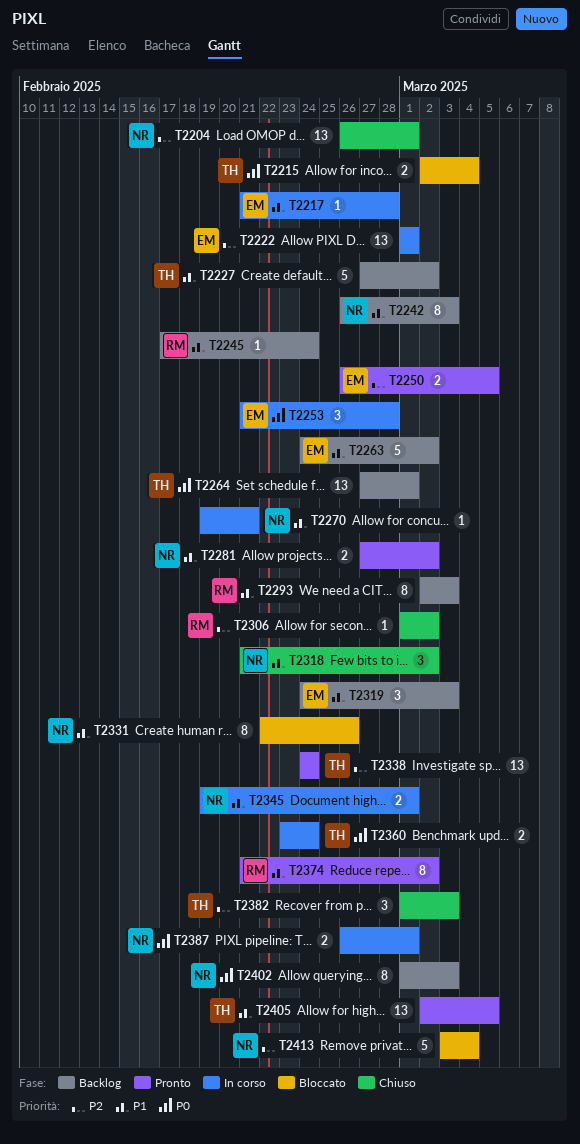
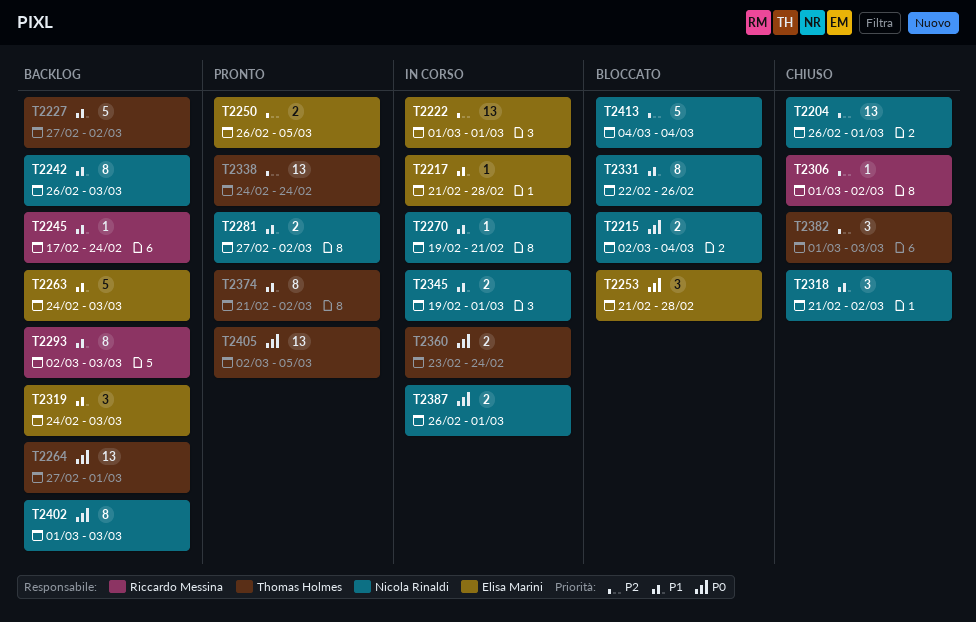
T2215, owner: Thomas Holmes -> Nicola Rinaldi
T2253, status: In corso -> Bloccato
T2263, due: Mar 2 -> Mar 3
T2374, owner: Riccardo Messina -> Thomas Holmes
T2405, priority: P1 -> P0
T2413, start: Mar 3 -> Mar 4

